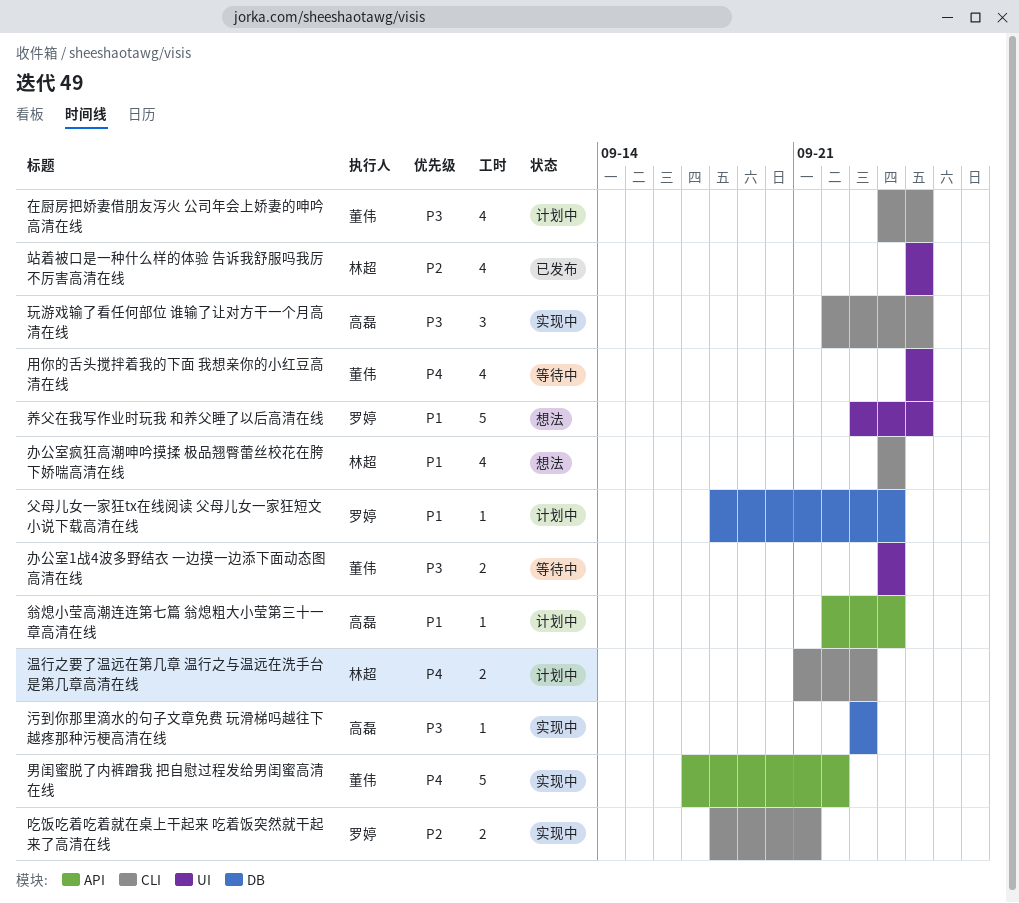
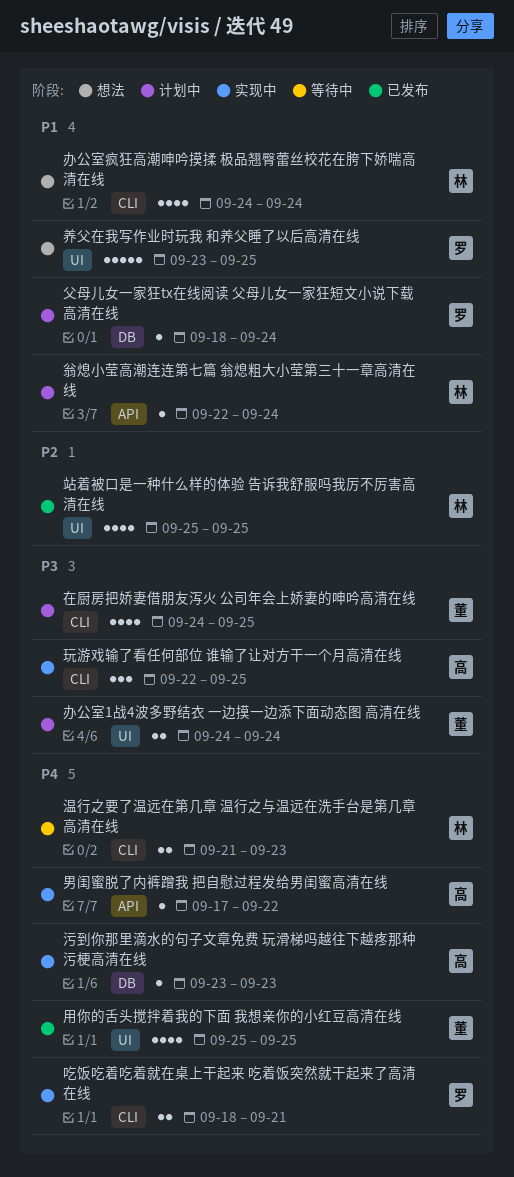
办公室1战4波多野结衣 一边摸一边添下面动态图 高清在线, status: 等待中 -> 计划中
吃饭吃着吃着就在桌上干起来 吃着饭突然就干起来了高清在线, priority: P2 -> P4
污到你那里滴水的句子文章免费 玩滑梯吗越往下越疼那种污梗高清在线, priority: P3 -> P4
温行之要了温远在第几章 温行之与温远在洗手台是第几章高清在线, status: 计划中 -> 等待中
用你的舌头搅拌着我的下面 我想亲你的小红豆高清在线, status: 等待中 -> 已发布
男闺蜜脱了内裤蹭我 把自慰过程发给男闺蜜高清在线, owner: 董伟 -> 高磊
男闺蜜脱了内裤蹭我 把自慰过程发给男闺蜜高清在线, estimate: 5 -> 1
翁熄小莹高潮连连第七篇 翁熄粗大小莹第三十一章高清在线, owner: 高磊 -> 林超

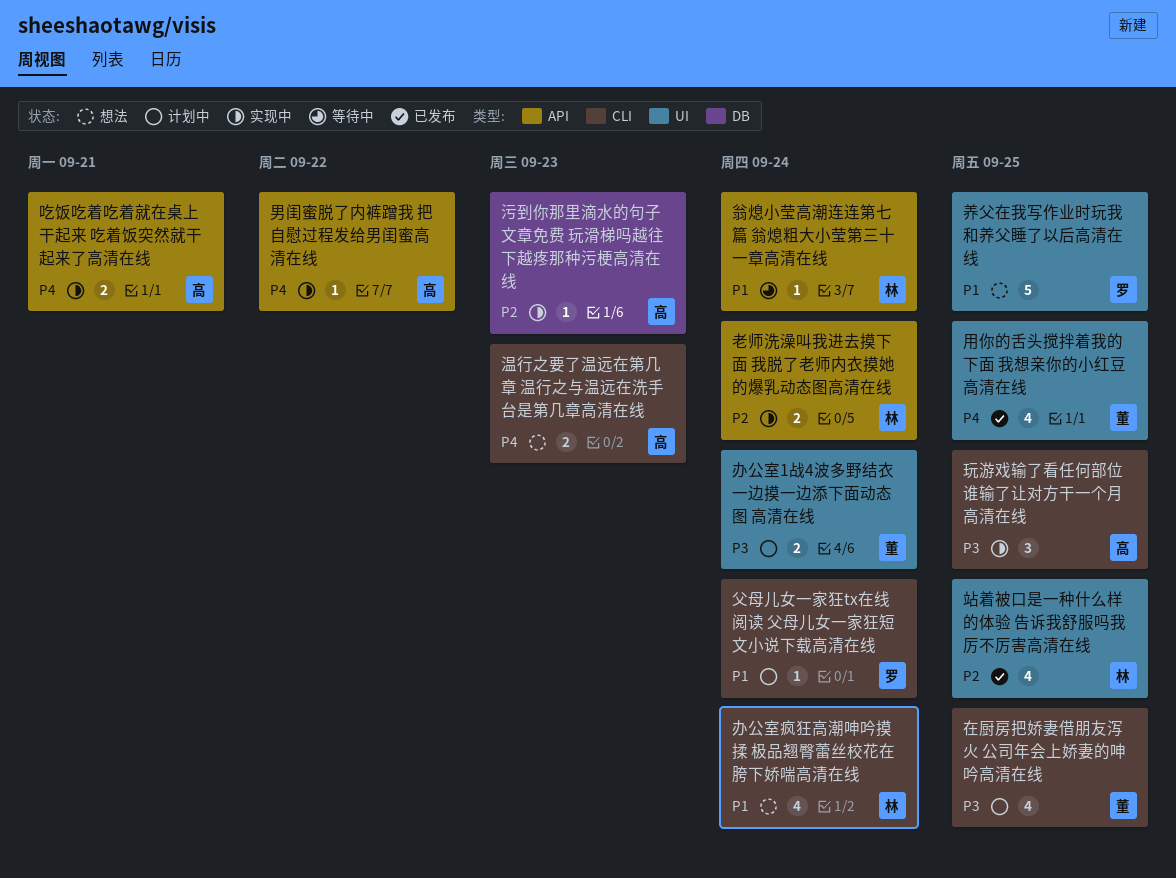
吃饭吃着吃着就在桌上干起来 吃着饭突然就干起来了高清在线, owner: 罗 -> 高
吃饭吃着吃着就在桌上干起来 吃着饭突然就干起来了高清在线, label: CLI -> API
污到你那里滴水的句子文章免费 玩滑梯吗越往下越疼那种污梗高清在线, priority: P4 -> P2
温行之要了温远在第几章 温行之与温远在洗手台是第几章高清在线, status: 等待中 -> 想法
温行之要了温远在第几章 温行之与温远在洗手台是第几章高清在线, owner: 林 -> 高
父母儿女一家狂tx在线阅读 父母儿女一家狂短文小说下载高清在线, label: DB -> CLI
翁熄小莹高潮连连第七篇 翁熄粗大小莹第三十一章高清在线, status: 计划中 -> 等待中
老师洗澡叫我进去摸下面 我脱了老师内衣摸她的爆乳动态图高清在线: none -> present

